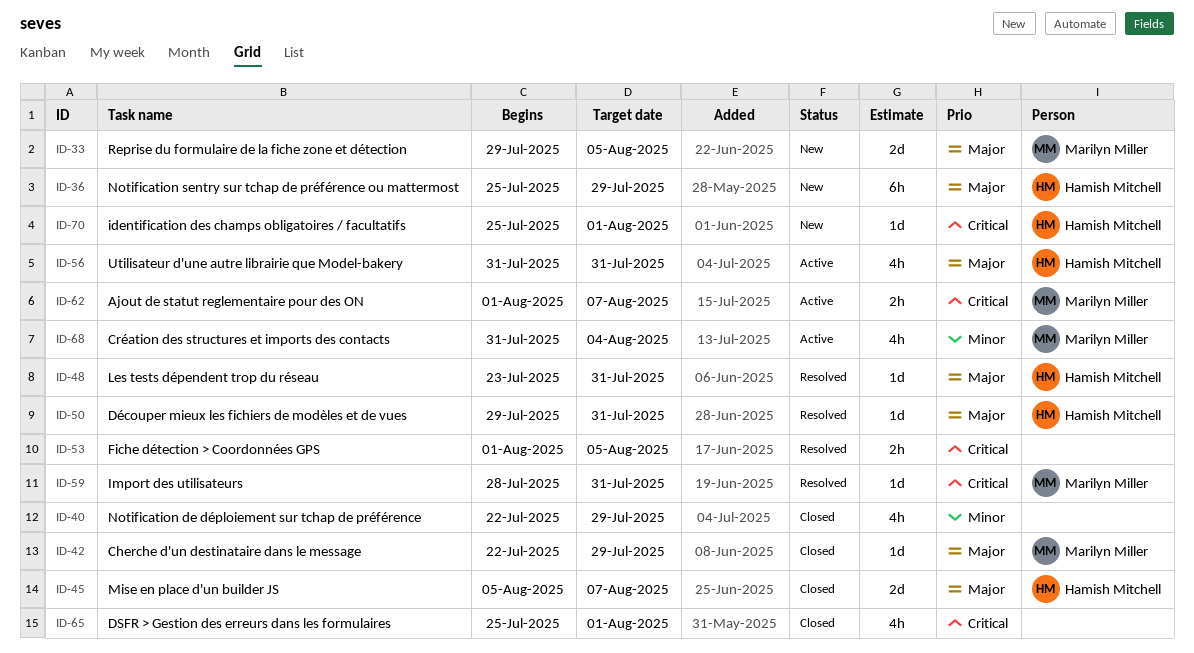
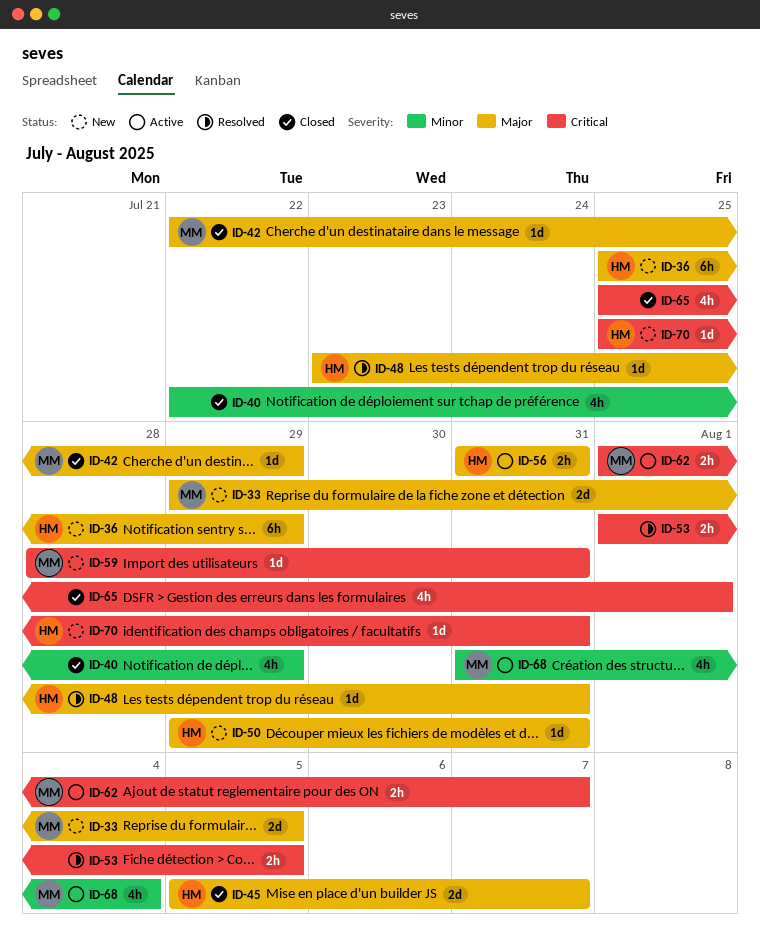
ID-50, status: Resolved -> New
ID-56, estimate: 4h -> 2h
ID-59, status: Resolved -> New
ID-70, due: Aug 1 -> Jul 31

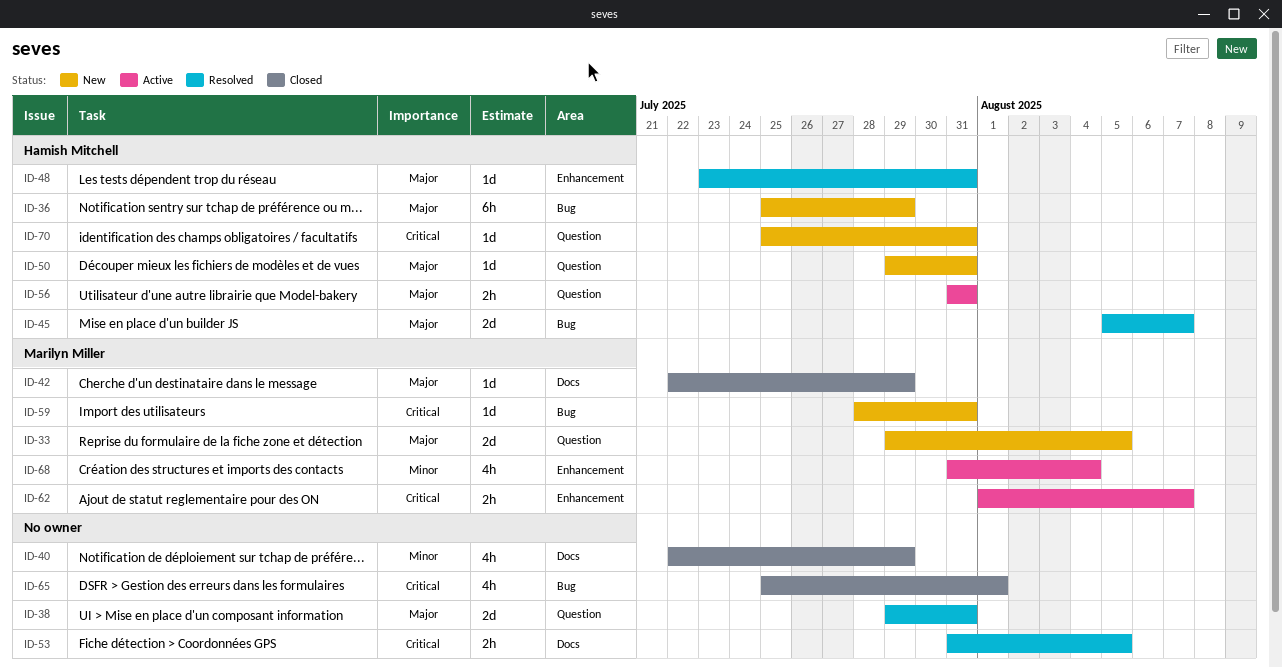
ID-38: none -> present
ID-45, status: Closed -> Resolved
ID-53, start: Aug 1 -> Jul 31

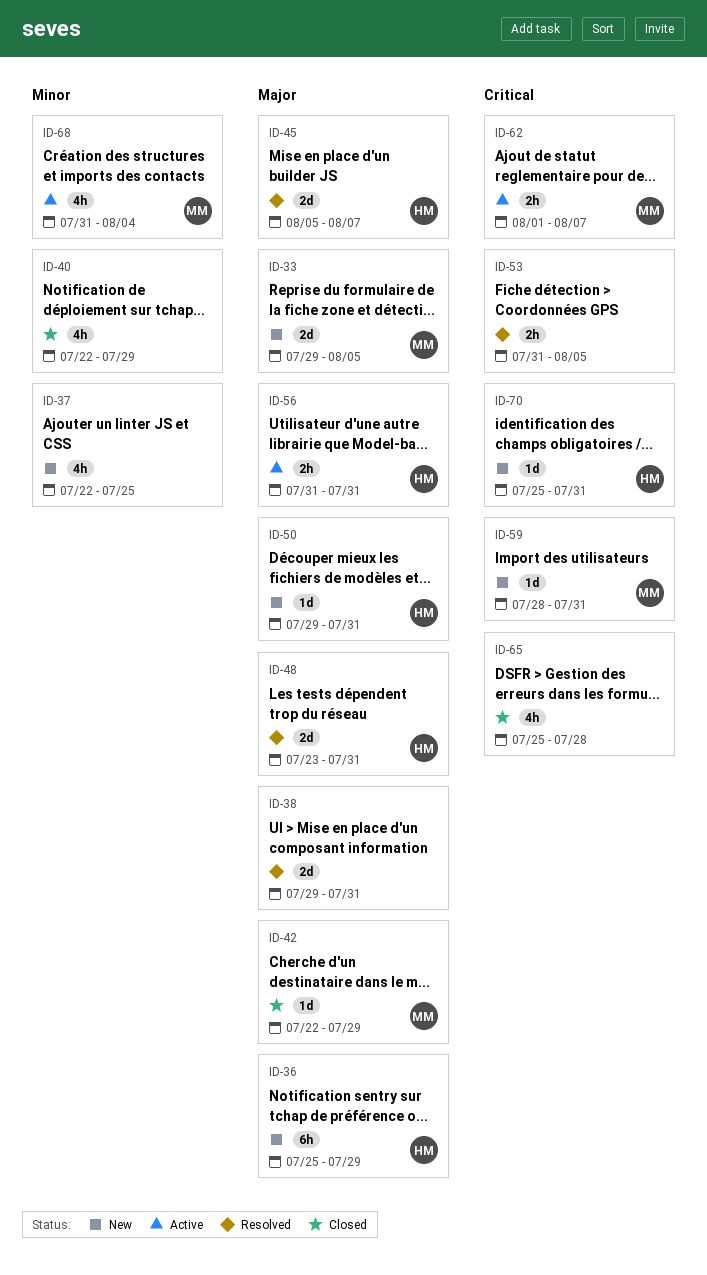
ID-37: none -> present
ID-48, estimate: 1d -> 2d
ID-65, due: Aug 1 -> Jul 28

